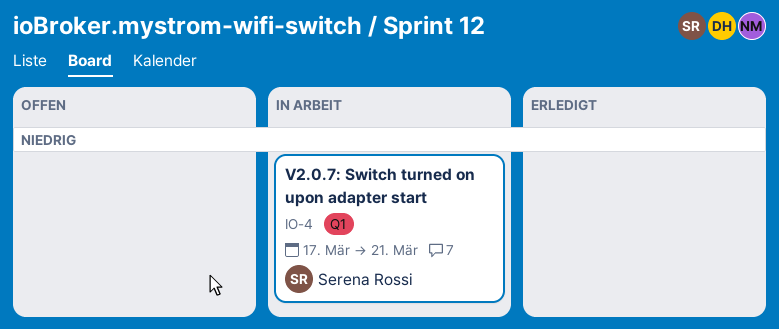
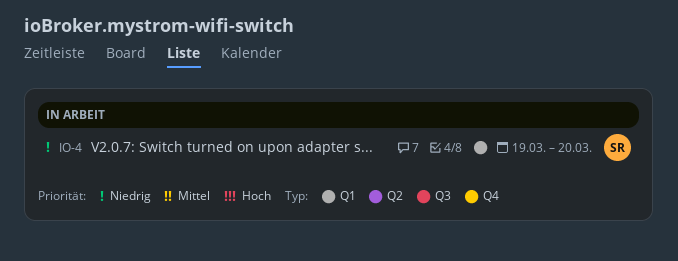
IO-4, start: Mar 17 -> Mar 19
IO-4, due: Mar 21 -> Mar 20

